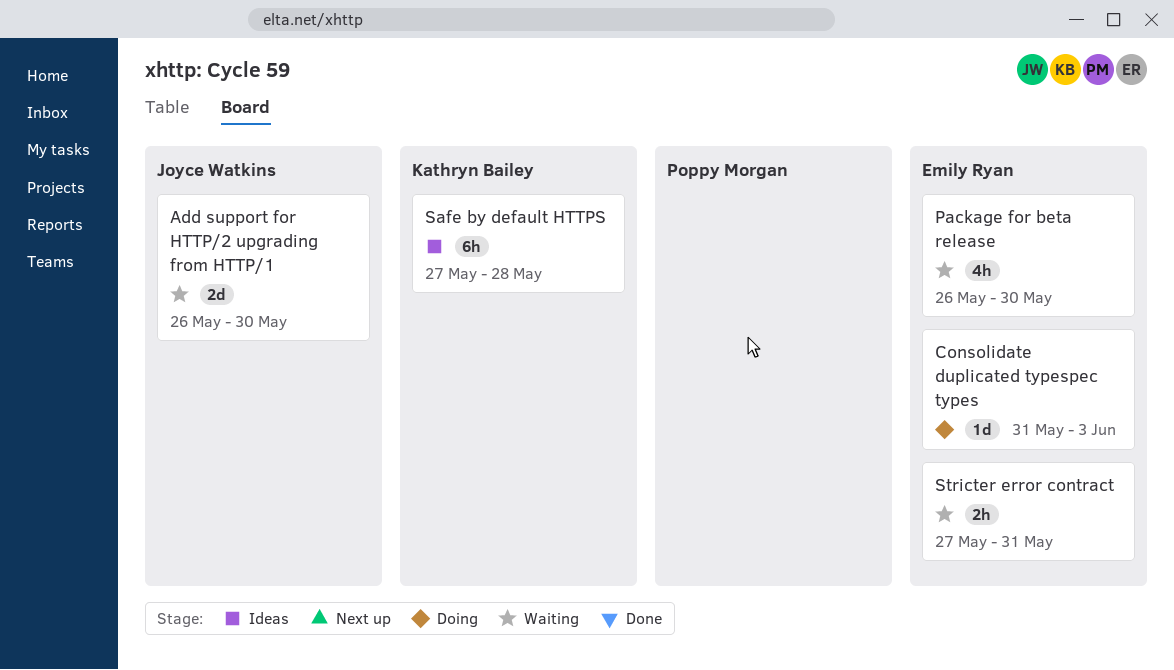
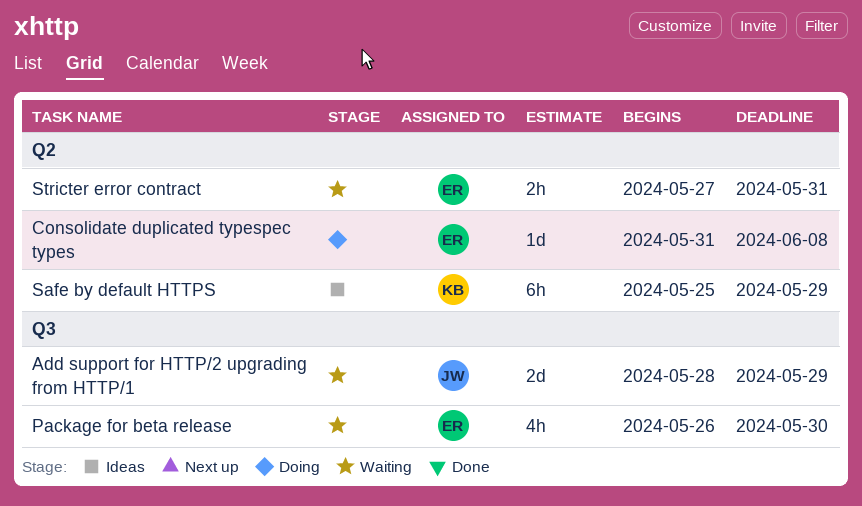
Add support for HTTP/2 upgrading from HTTP/1, start: May 26 -> May 28
Add support for HTTP/2 upgrading from HTTP/1, due: May 30 -> May 29
Consolidate duplicated typespec types, due: Jun 3 -> Jun 8
Safe by default HTTPS, start: May 27 -> May 25
Safe by default HTTPS, due: May 28 -> May 29

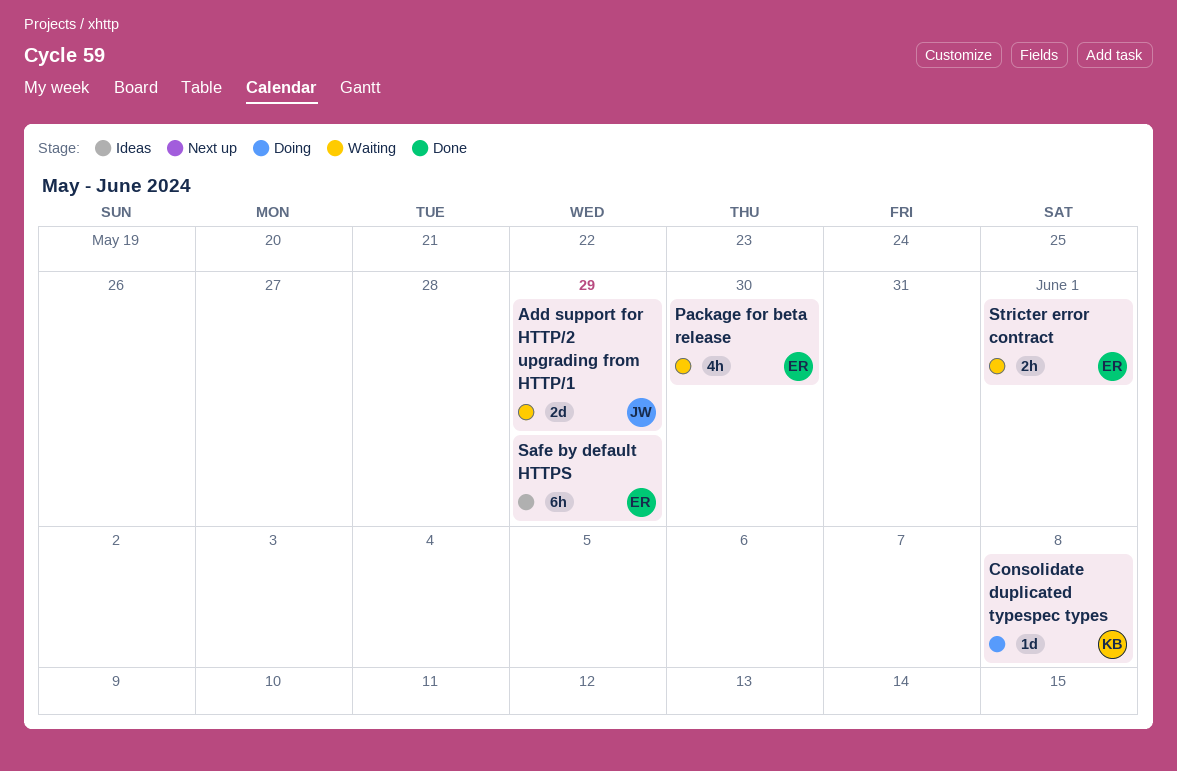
Consolidate duplicated typespec types, owner: ER -> KB
Safe by default HTTPS, owner: KB -> ER
Stricter error contract, due: May 31 -> Jun 1

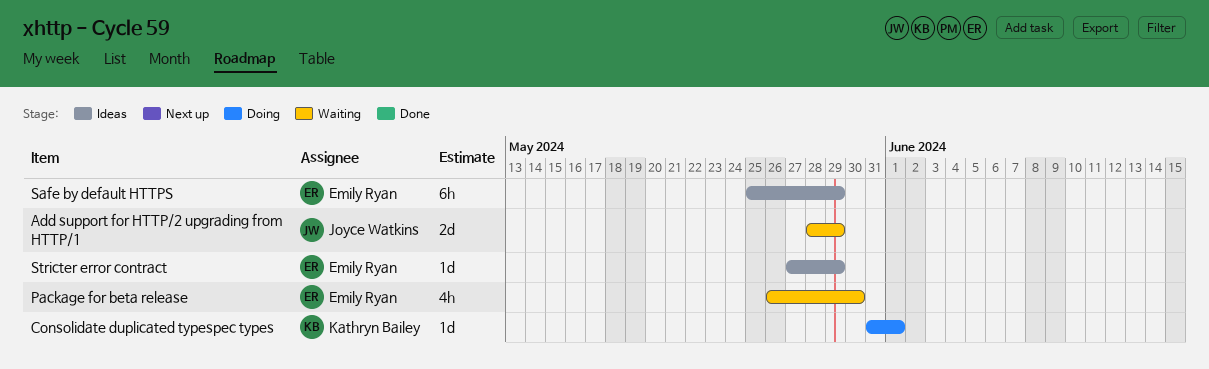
Consolidate duplicated typespec types, due: Jun 8 -> Jun 1
Stricter error contract, status: Waiting -> Ideas
Stricter error contract, estimate: 2h -> 1d
Stricter error contract, due: Jun 1 -> May 29

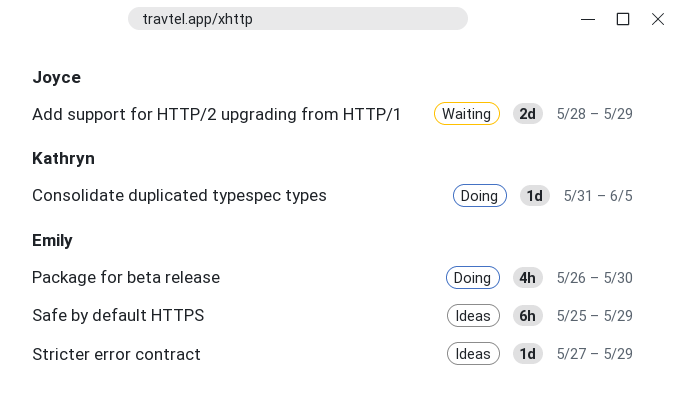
Consolidate duplicated typespec types, due: Jun 1 -> Jun 5
Package for beta release, status: Waiting -> Doing

